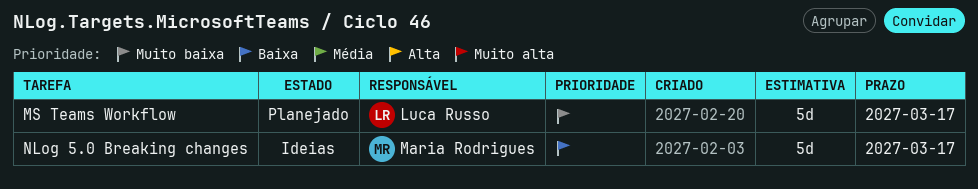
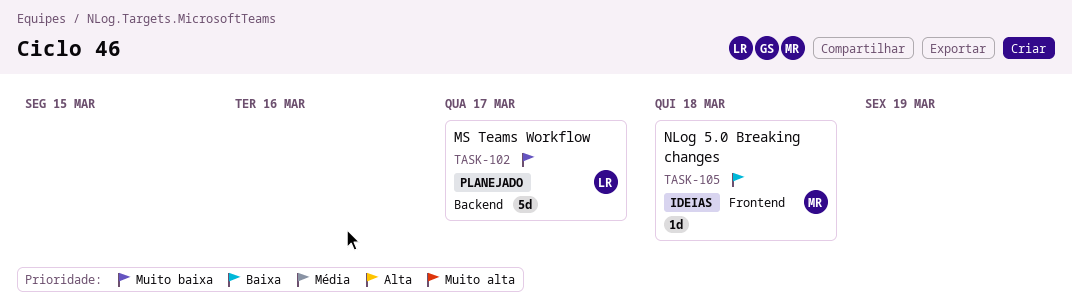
NLog 5.0 Breaking changes, estimate: 5d -> 1d
NLog 5.0 Breaking changes, due: Mar 17 -> Mar 18

